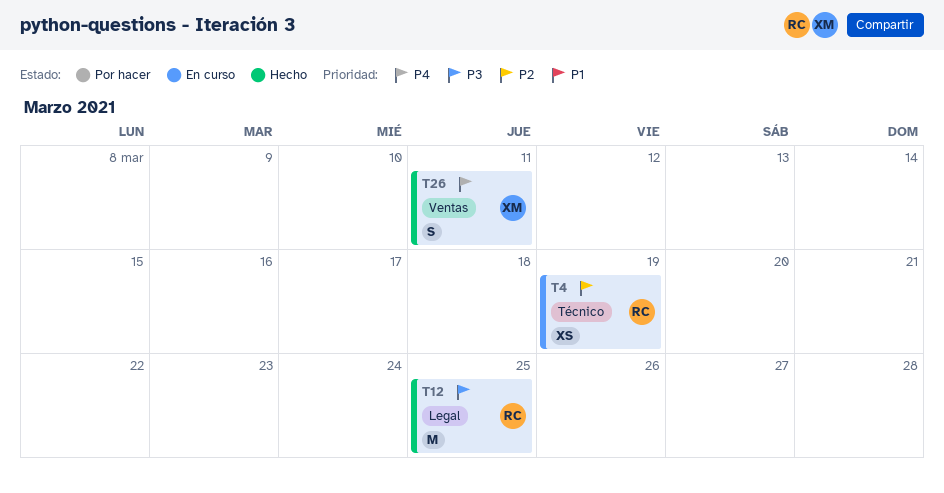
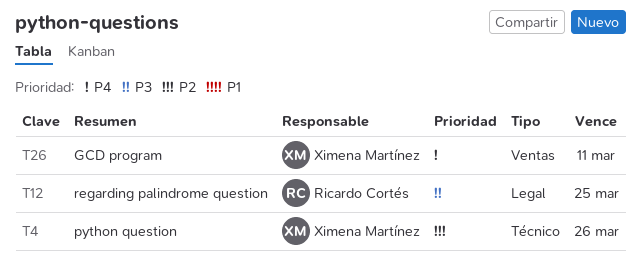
T4, owner: Ricardo Cortés -> Ximena Martínez
T4, due: Mar 19 -> Mar 26

